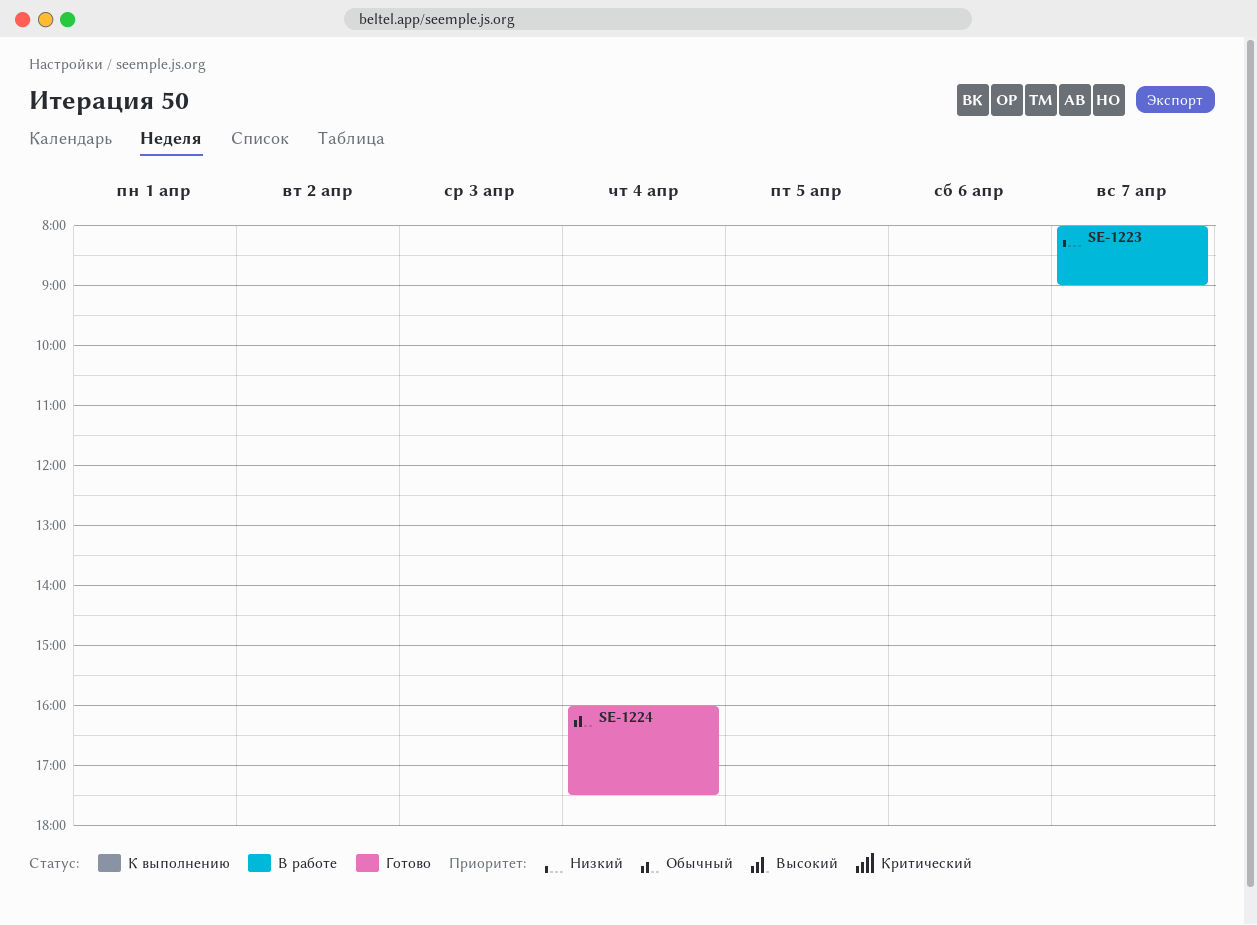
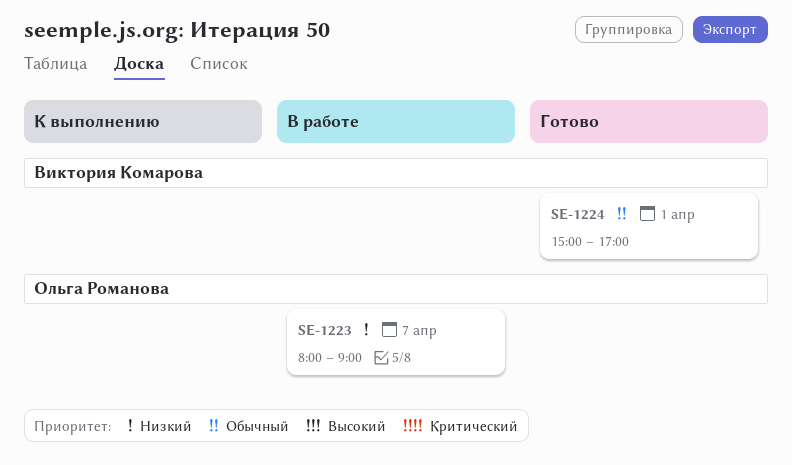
SE-1224, day: Apr 4 -> Apr 1
SE-1224, begins: 16:00 -> 15:00
SE-1224, ends: 17:30 -> 17:00

